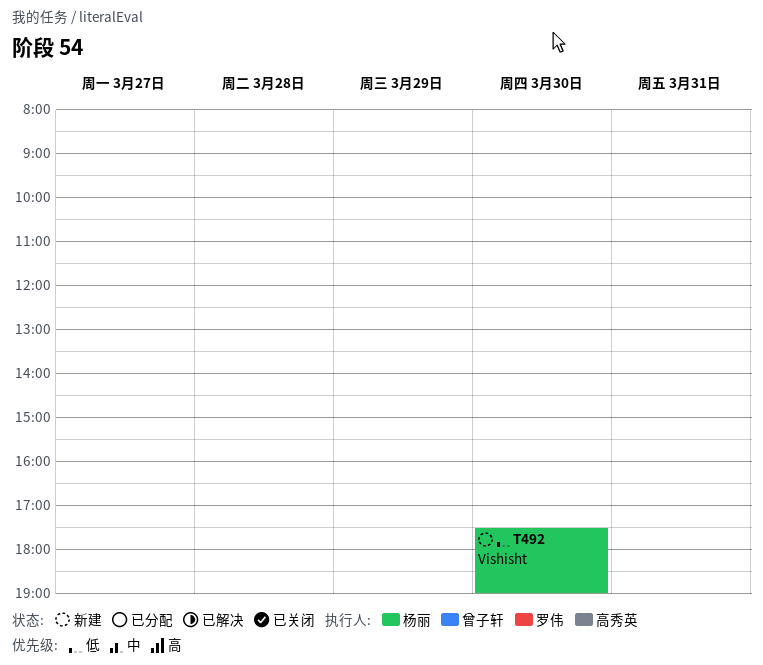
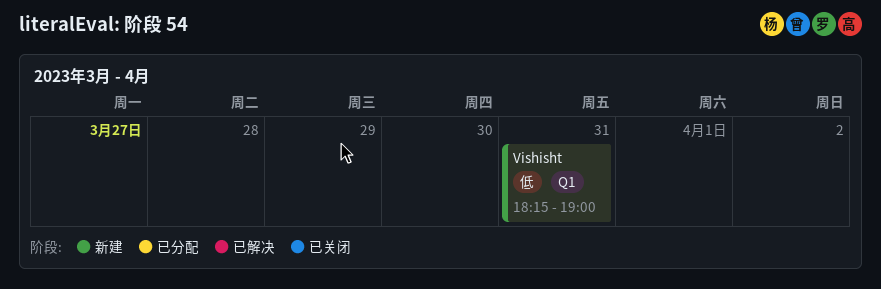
Vishisht, day: Mar 30 -> Mar 31
Vishisht, begins: 17:30 -> 18:15

